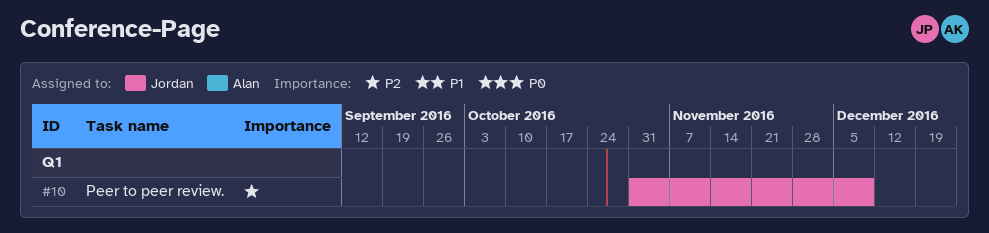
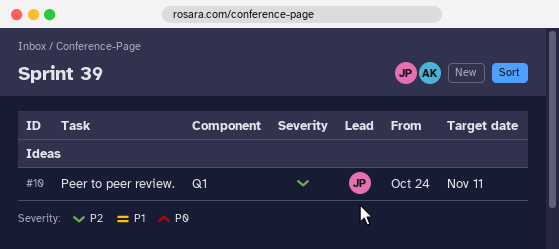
#10, start: Oct 31 -> Oct 24
#10, due: Dec 9 -> Nov 11

